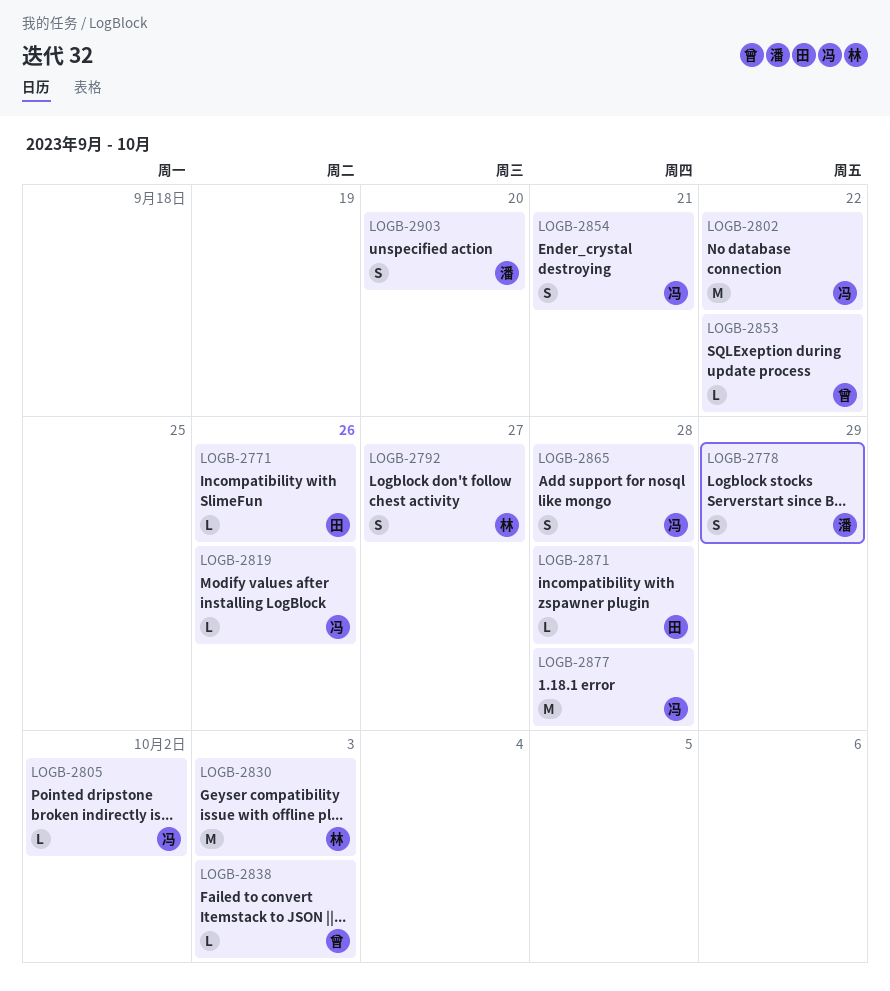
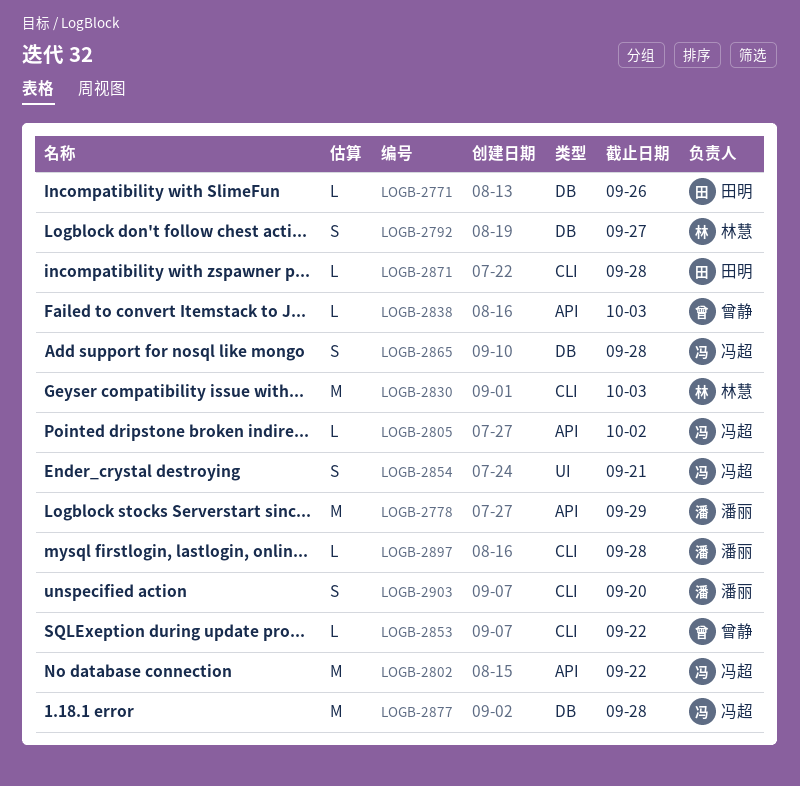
LOGB-2778, estimate: S -> M
LOGB-2819: present -> none
LOGB-2897: none -> present

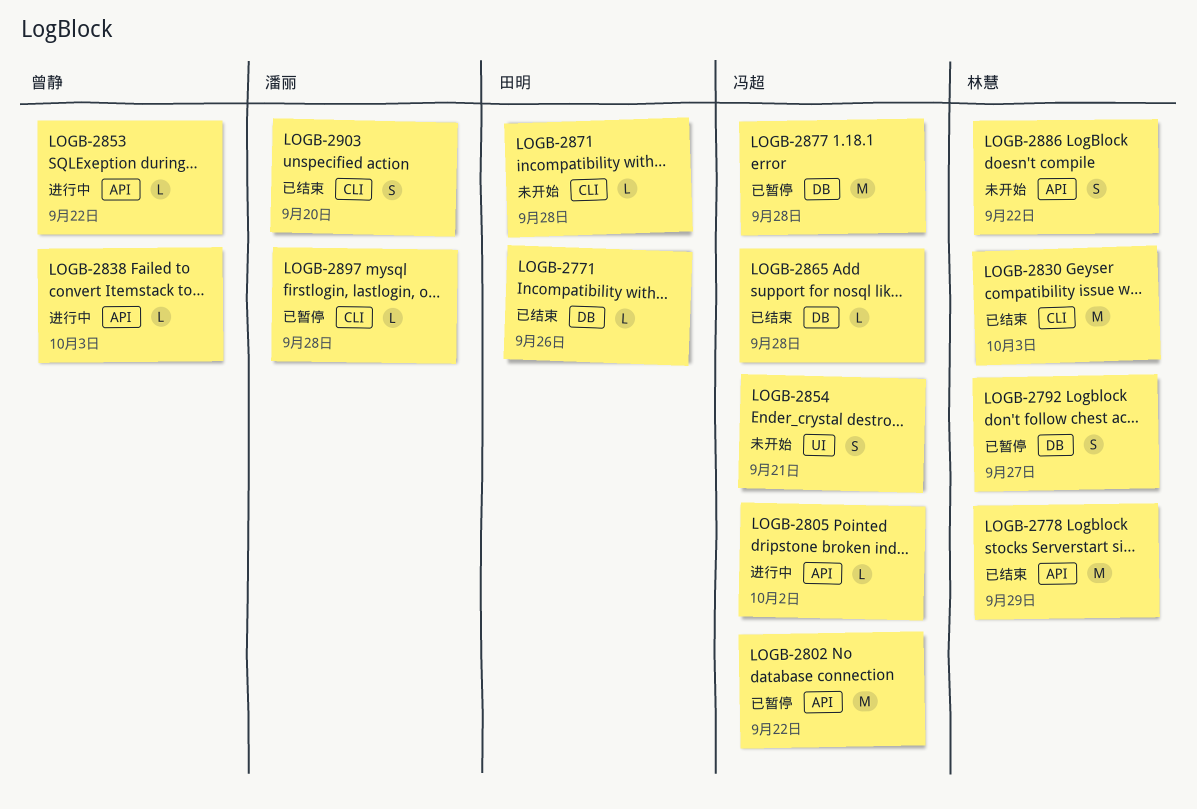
LOGB-2778, owner: 潘丽 -> 林慧
LOGB-2853, label: CLI -> API
LOGB-2865, estimate: S -> L
LOGB-2886: none -> present

